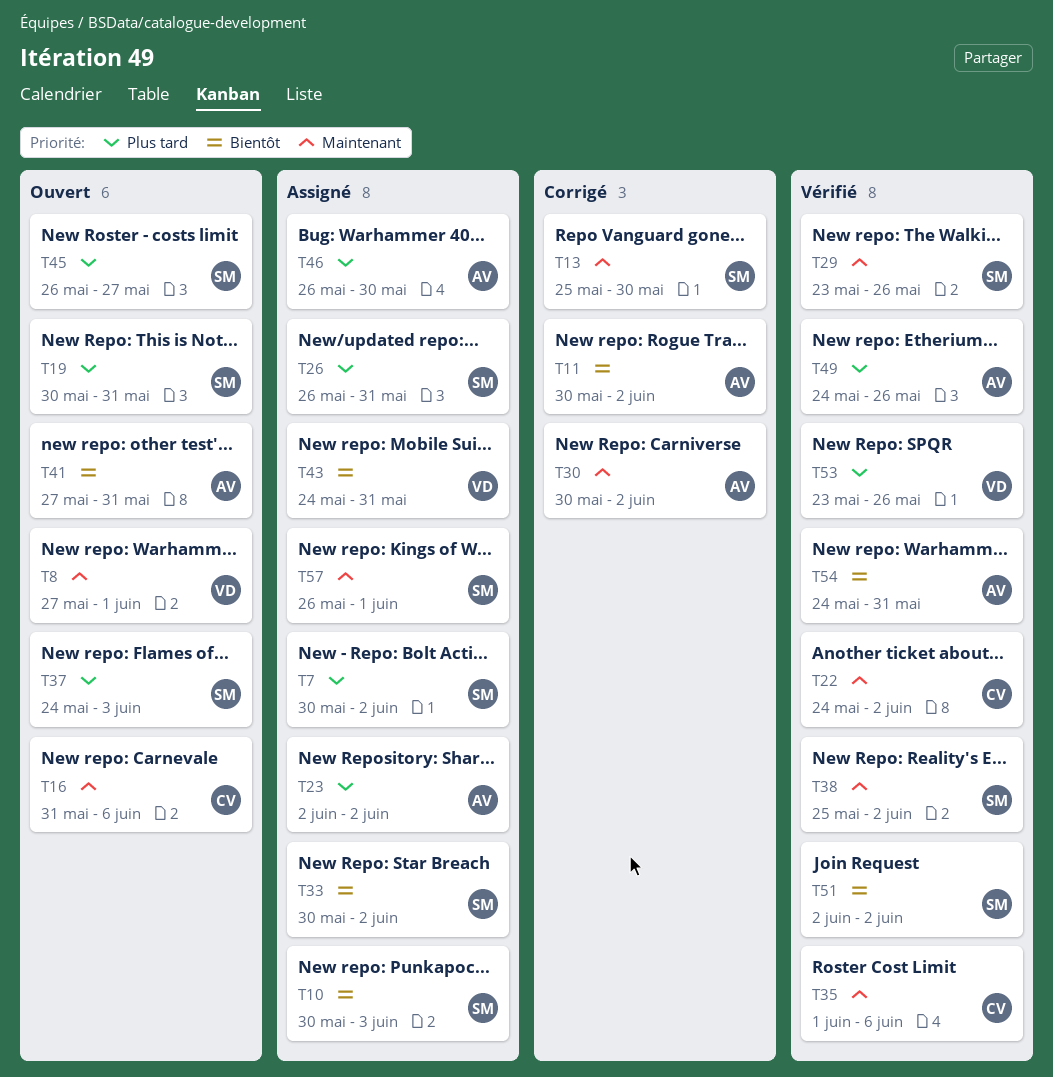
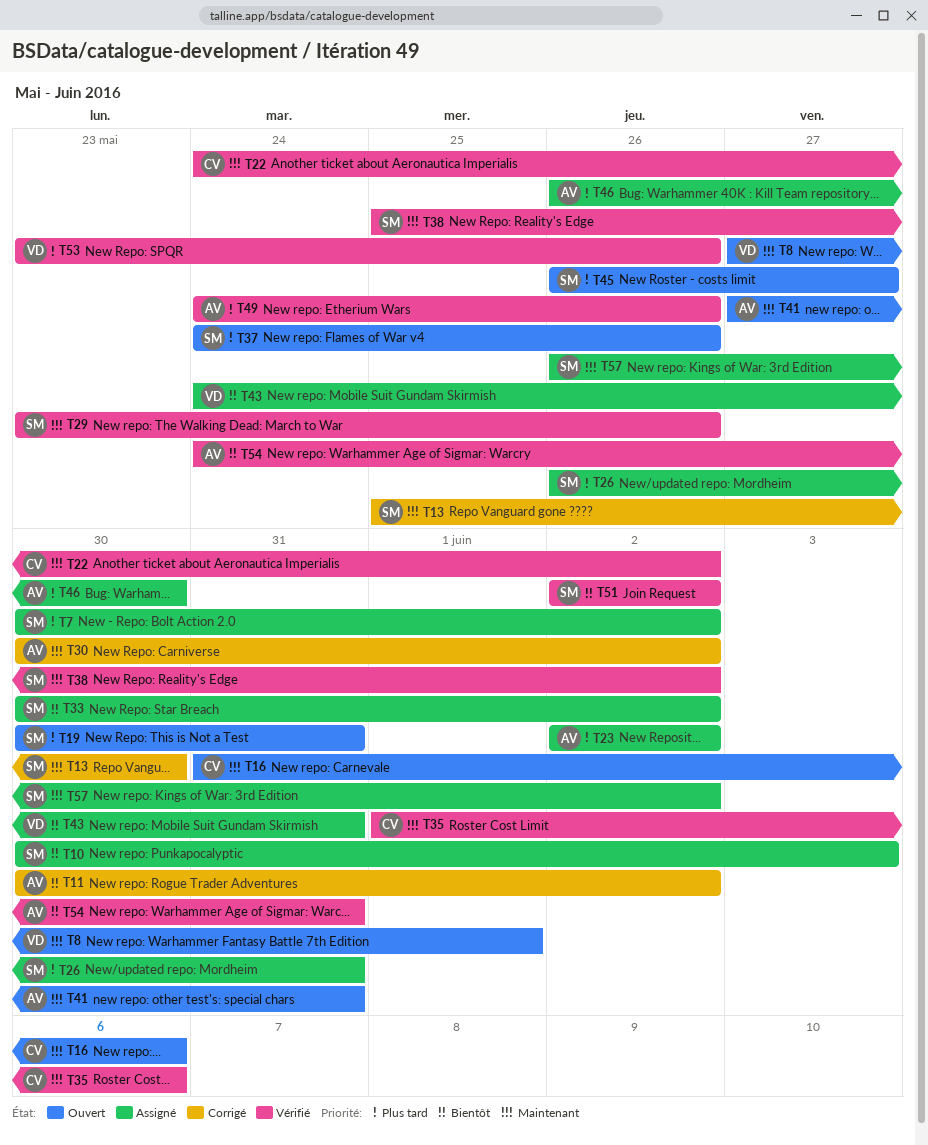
T37, due: Jun 3 -> May 26
T41, priority: Bientôt -> Maintenant
T57, due: Jun 1 -> Jun 2

